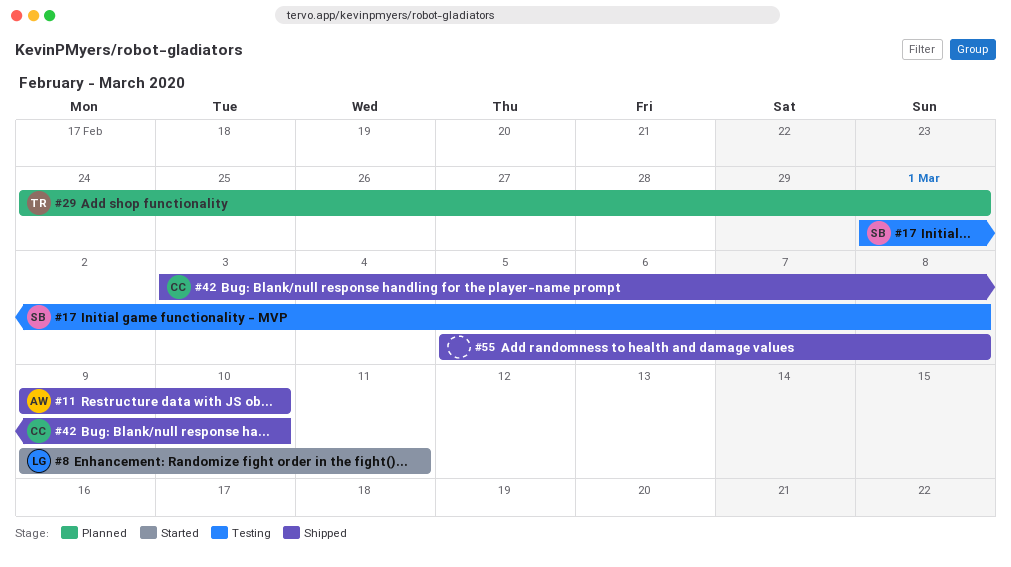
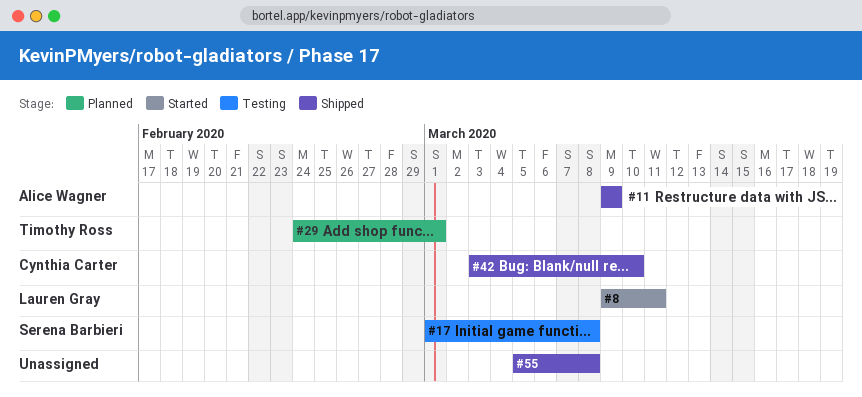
#11, due: Mar 10 -> Mar 9

